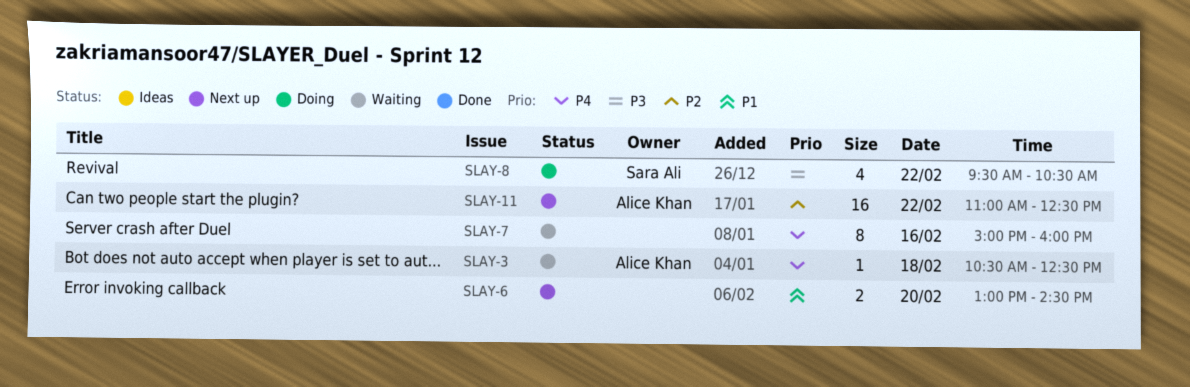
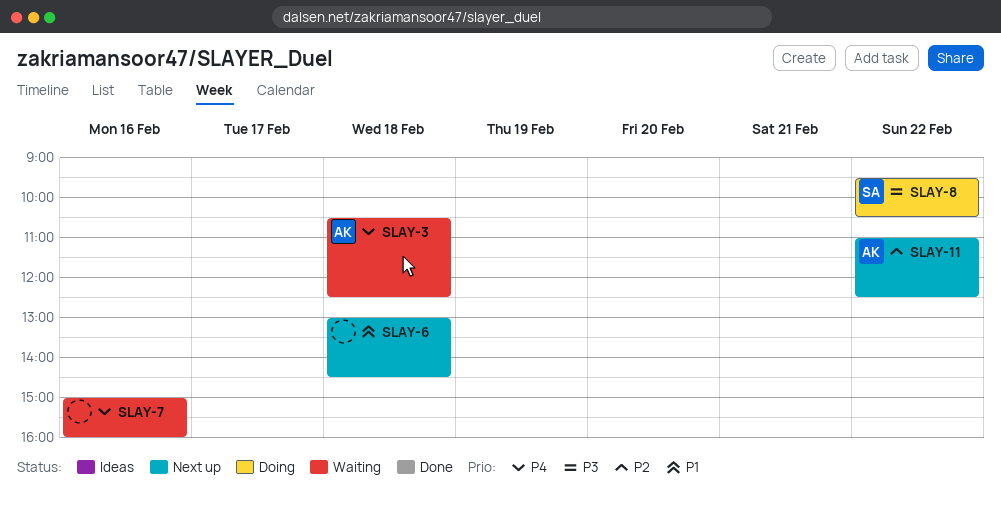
SLAY-6, day: Feb 20 -> Feb 18

